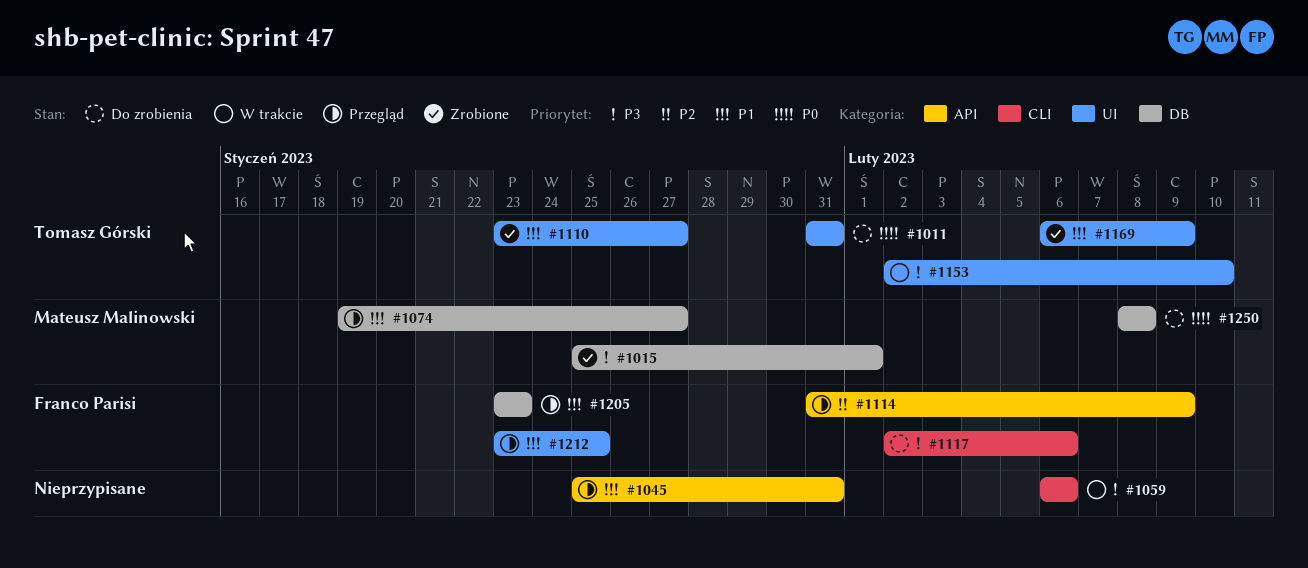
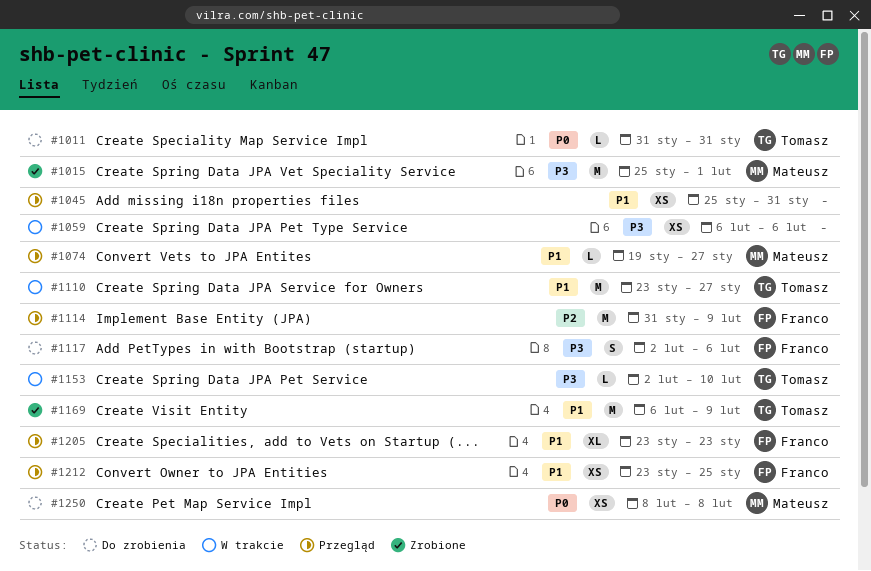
#1110, status: Zrobione -> W trakcie

